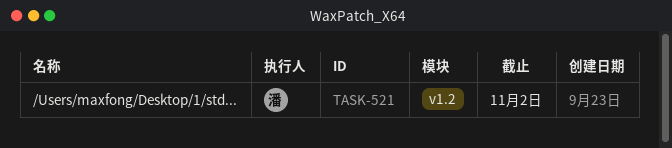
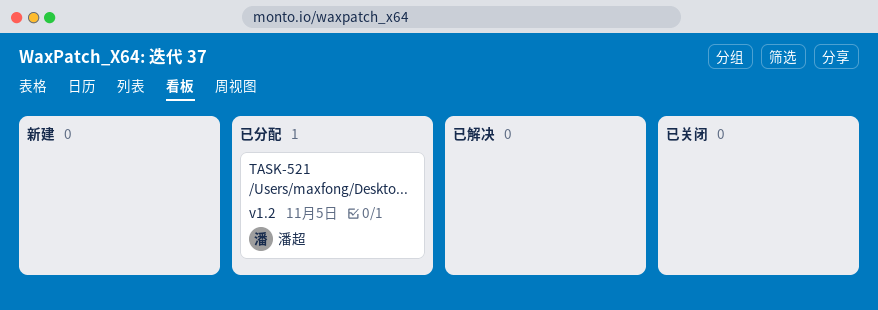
TASK-521, due: Nov 2 -> Nov 5

